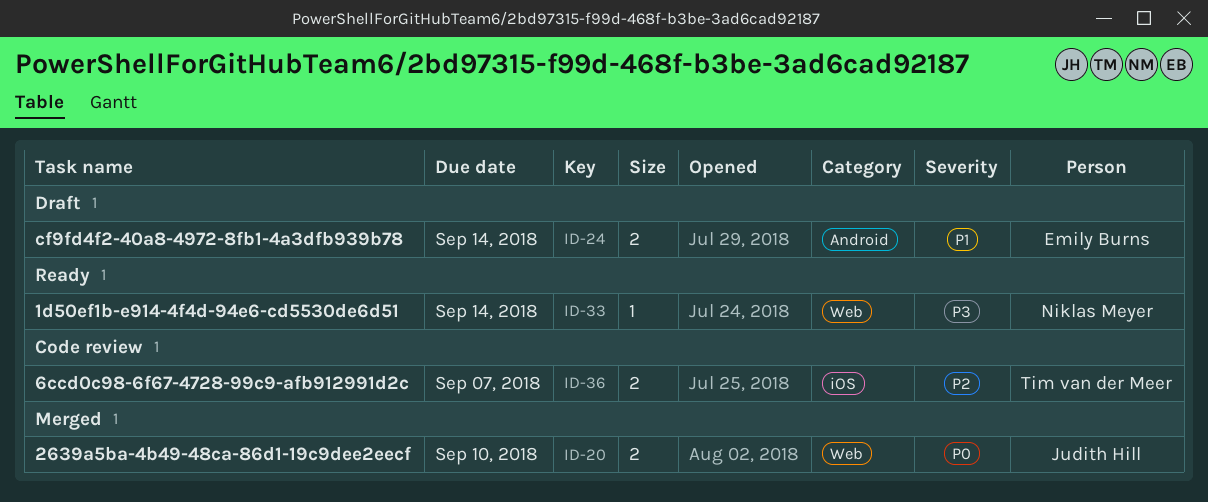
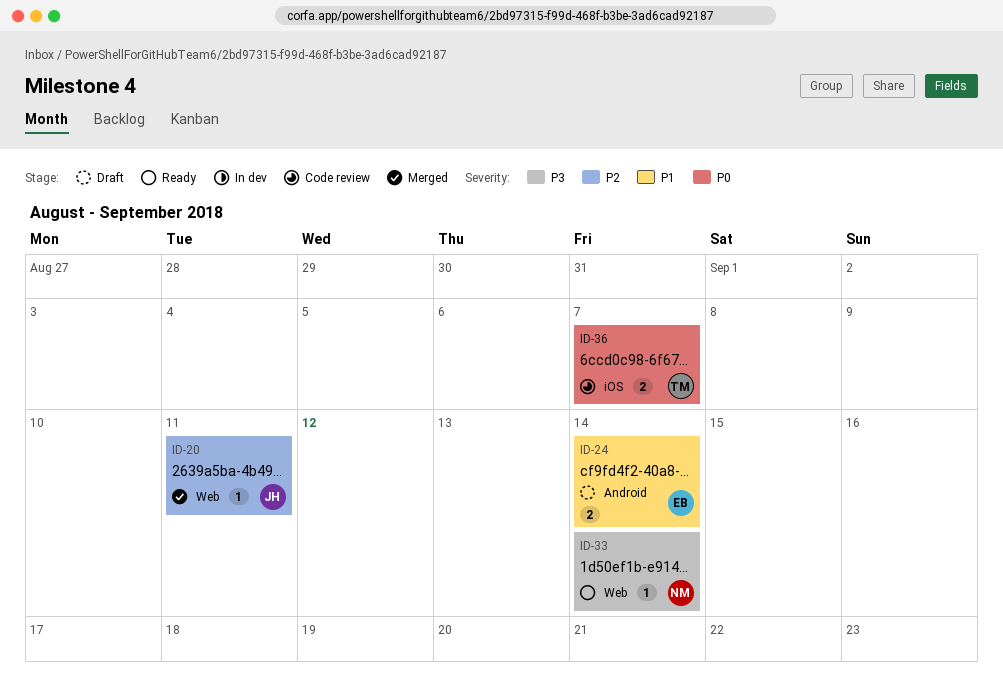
ID-20, priority: P0 -> P2
ID-20, estimate: 2 -> 1
ID-20, due: Sep 10 -> Sep 11
ID-36, priority: P2 -> P0

